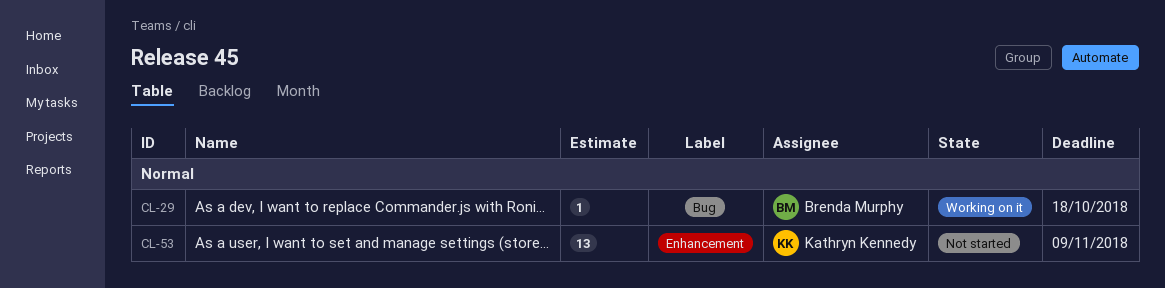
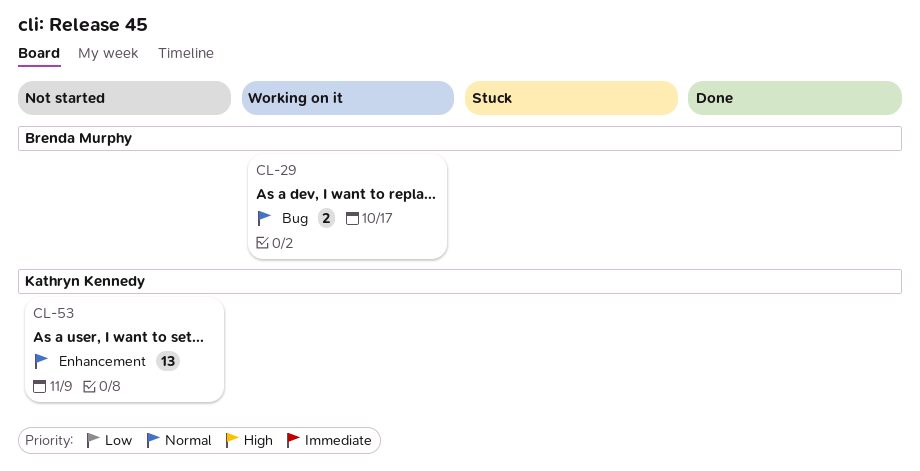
CL-29, estimate: 1 -> 2
CL-29, due: Oct 18 -> Oct 17

